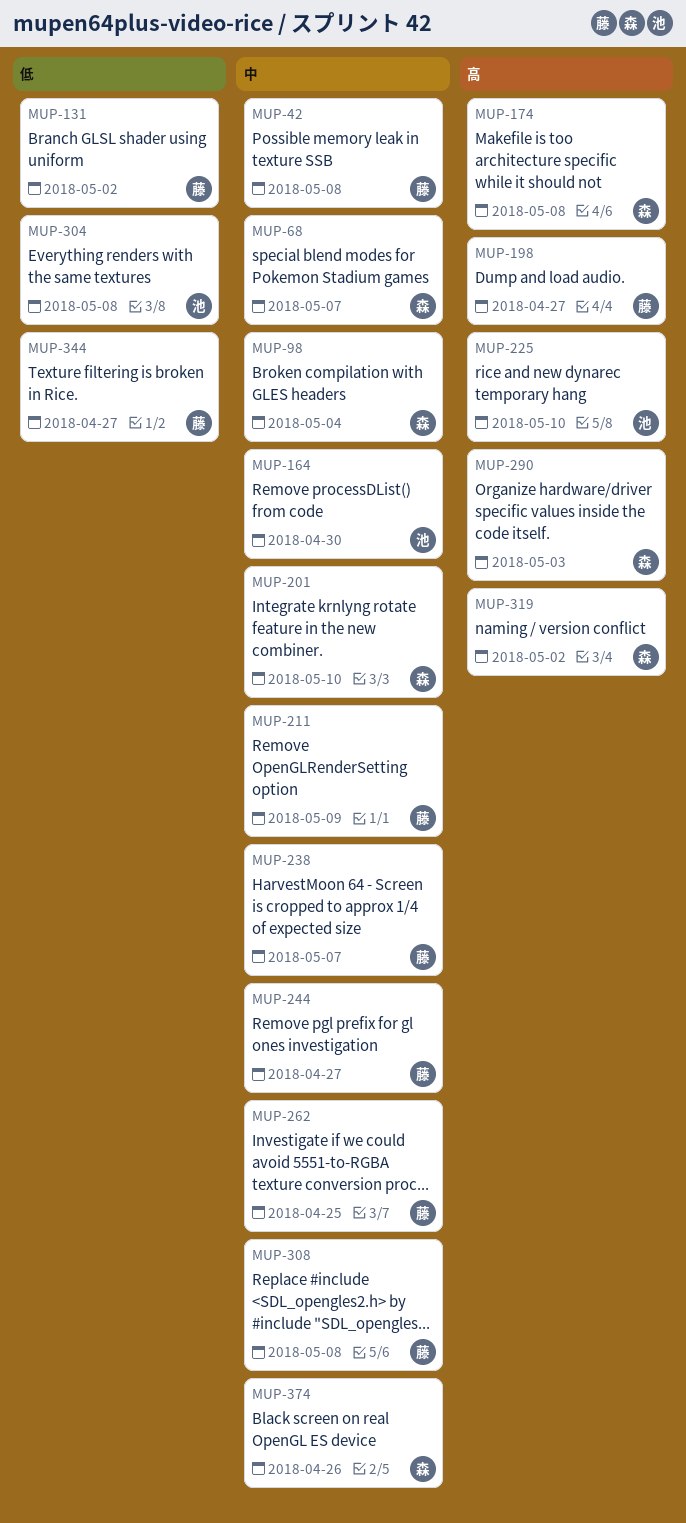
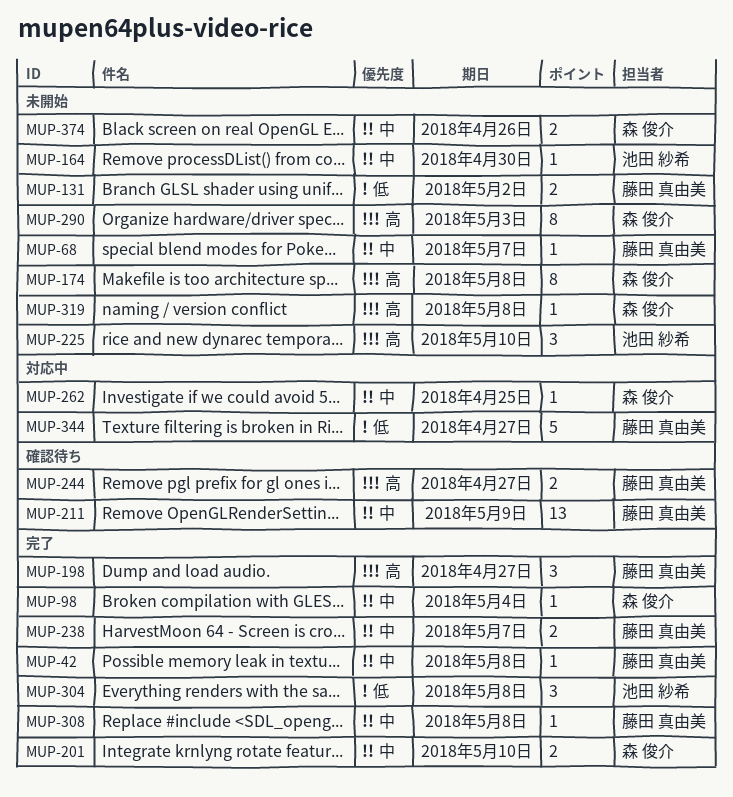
MUP-68, owner: 森 俊介 -> 藤田 真由美
MUP-244, priority: 中 -> 高
MUP-262, owner: 藤田 真由美 -> 森 俊介
MUP-319, due: May 2 -> May 8

